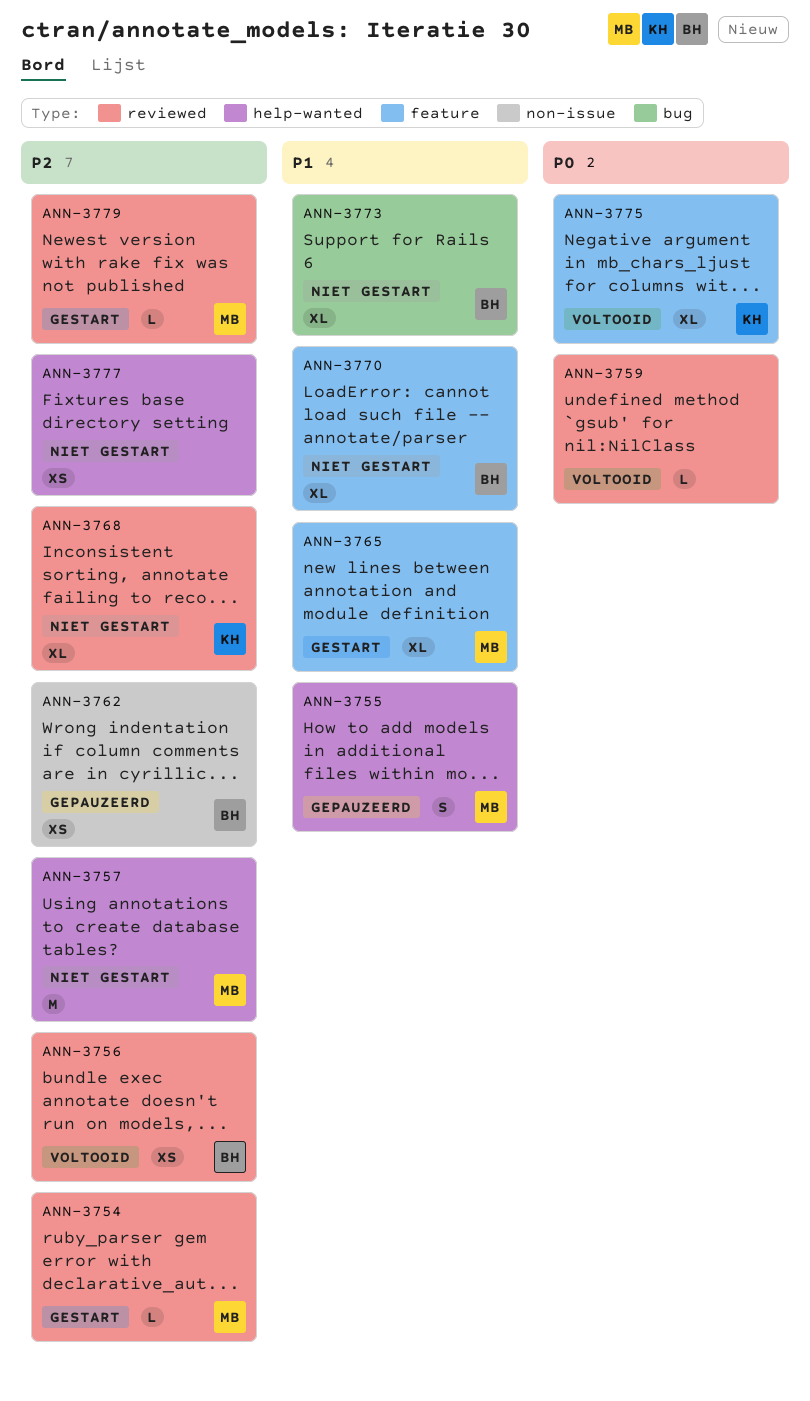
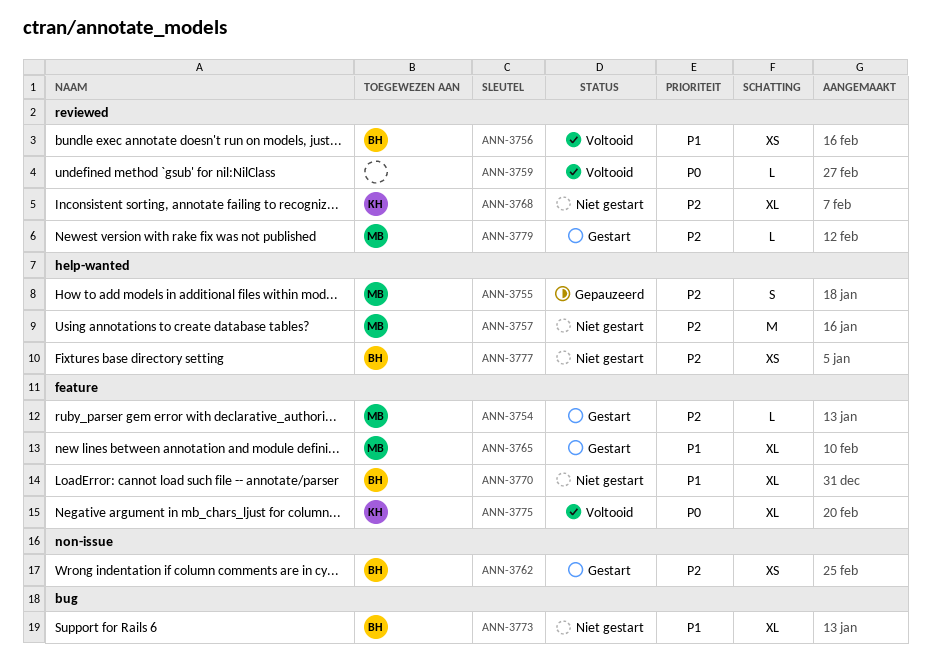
ANN-3754, label: reviewed -> feature
ANN-3755, priority: P1 -> P2
ANN-3756, priority: P2 -> P1
ANN-3762, status: Gepauzeerd -> Gestart
ANN-3777, owner: none -> BH

